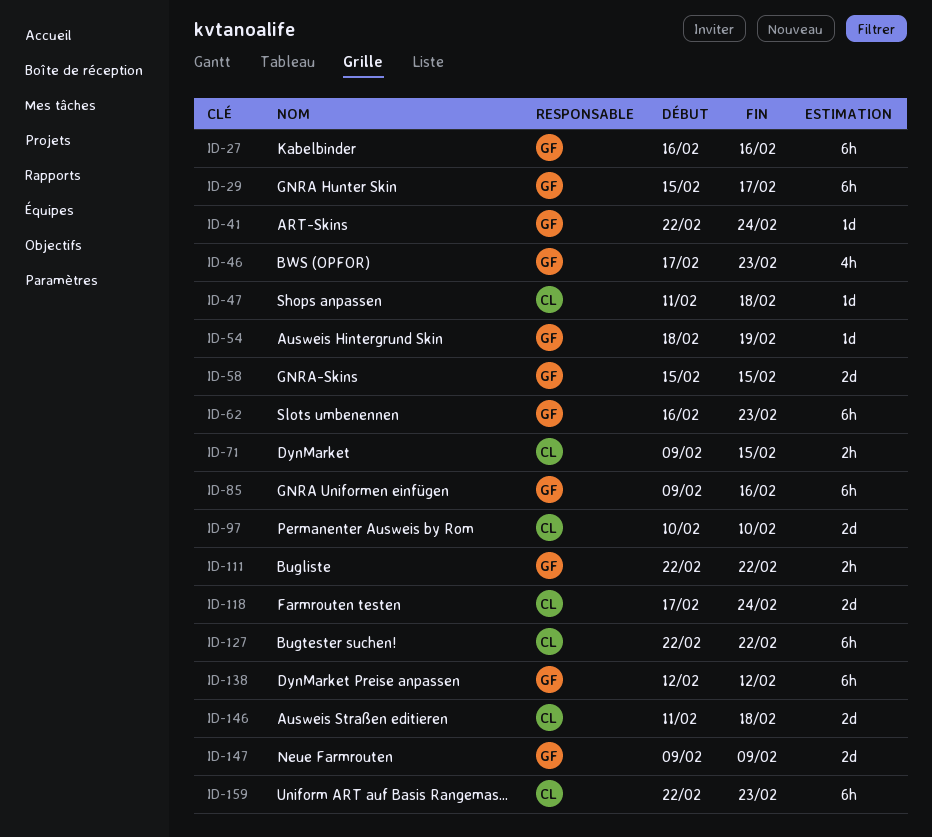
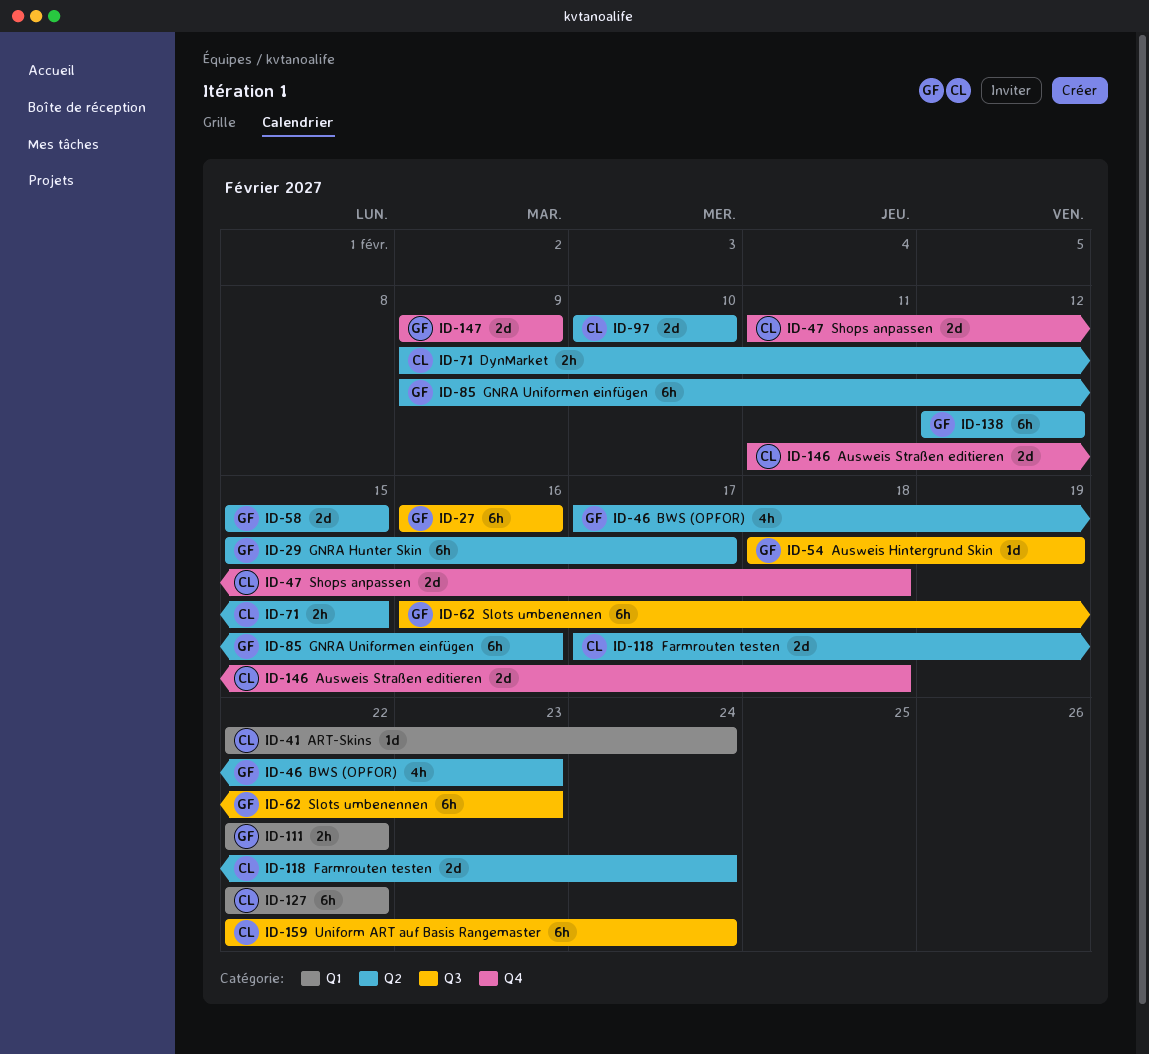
ID-41, owner: GF -> CL
ID-47, estimate: 1d -> 2d
ID-159, due: Feb 23 -> Feb 24

